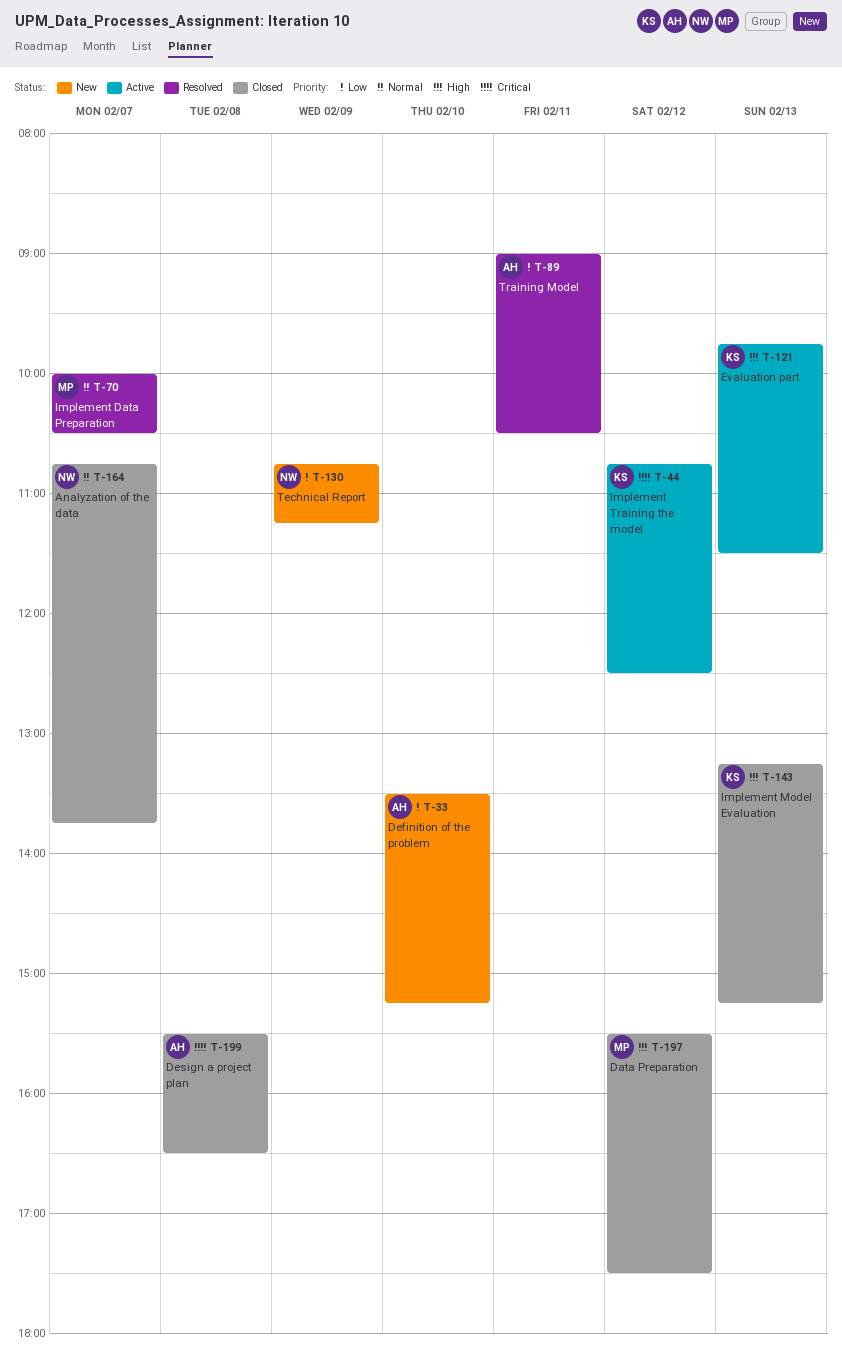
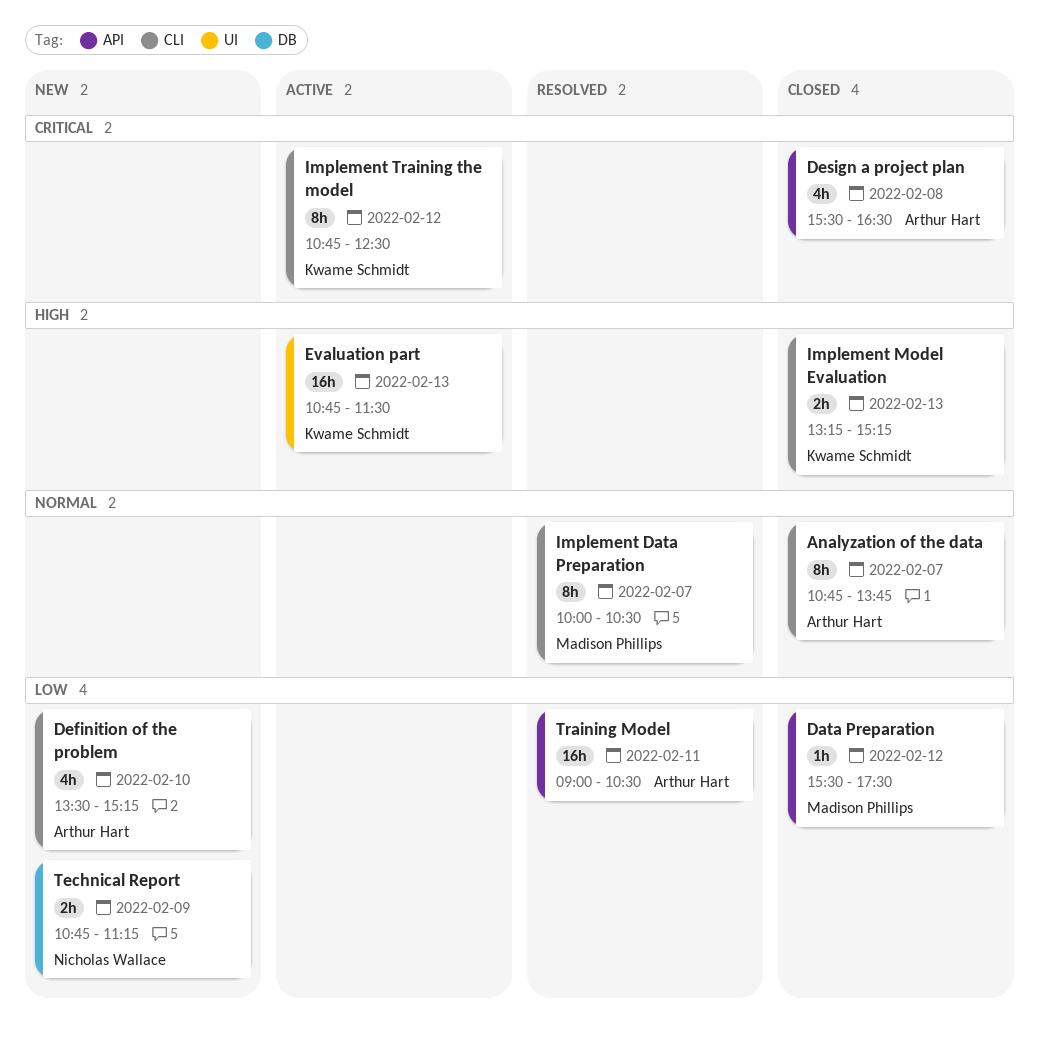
Analyzation of the data, owner: Nicholas Wallace -> Arthur Hart
Data Preparation, priority: High -> Low
Evaluation part, begins: 09:45 -> 10:45

